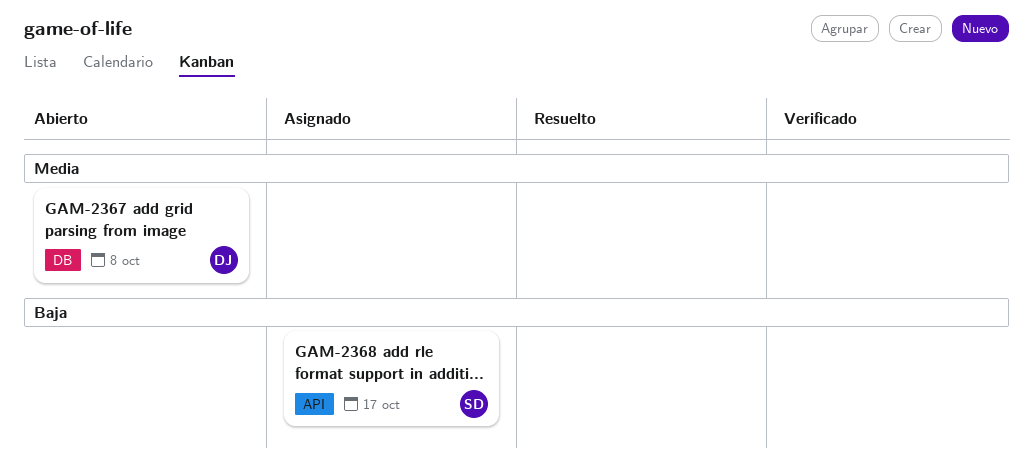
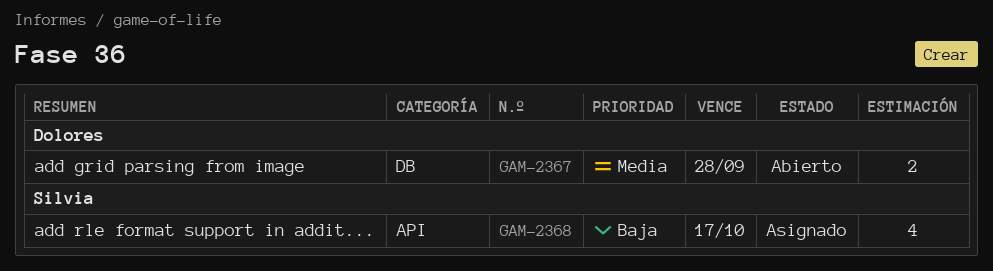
GAM-2367, due: Oct 8 -> Sep 28

